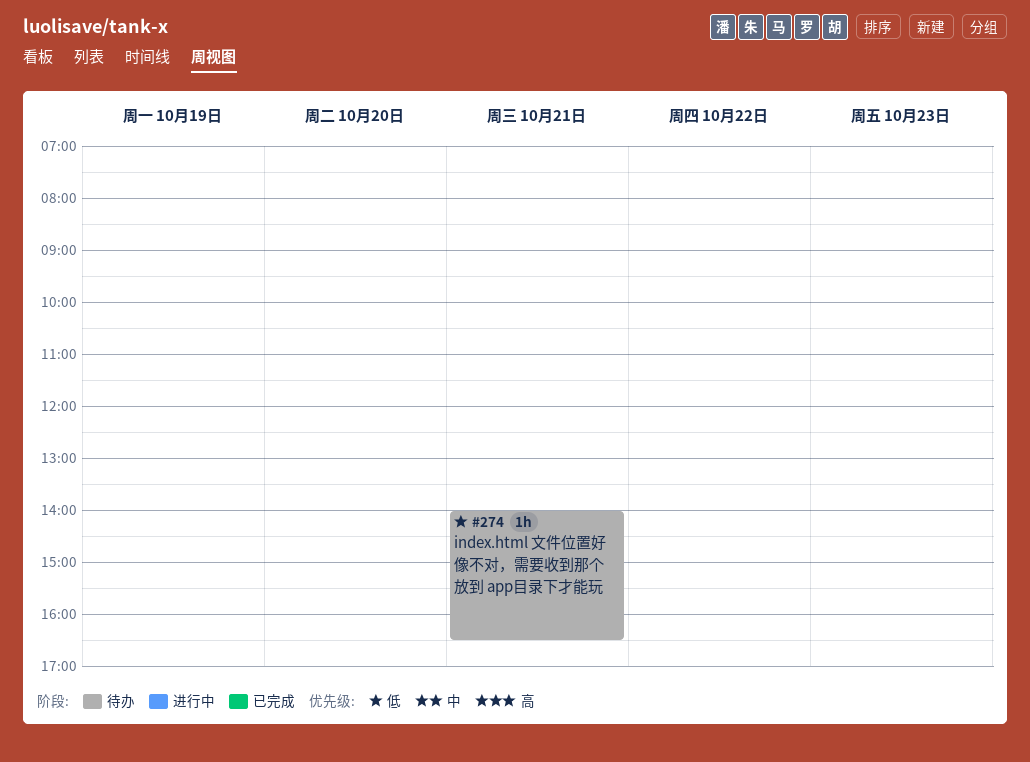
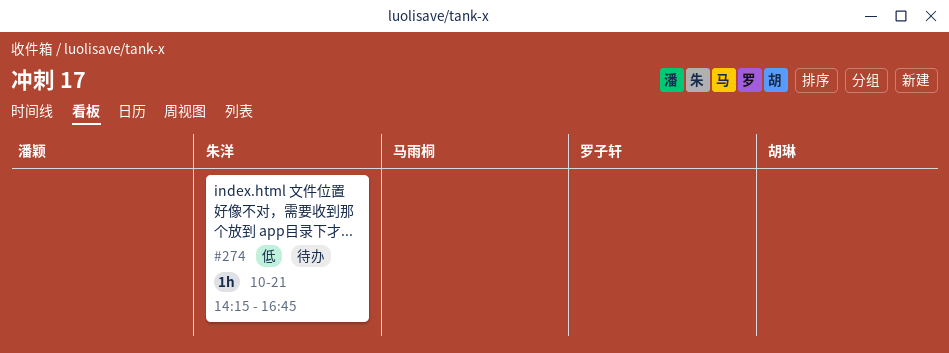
#274, begins: 14:00 -> 14:15
#274, ends: 16:30 -> 16:45

